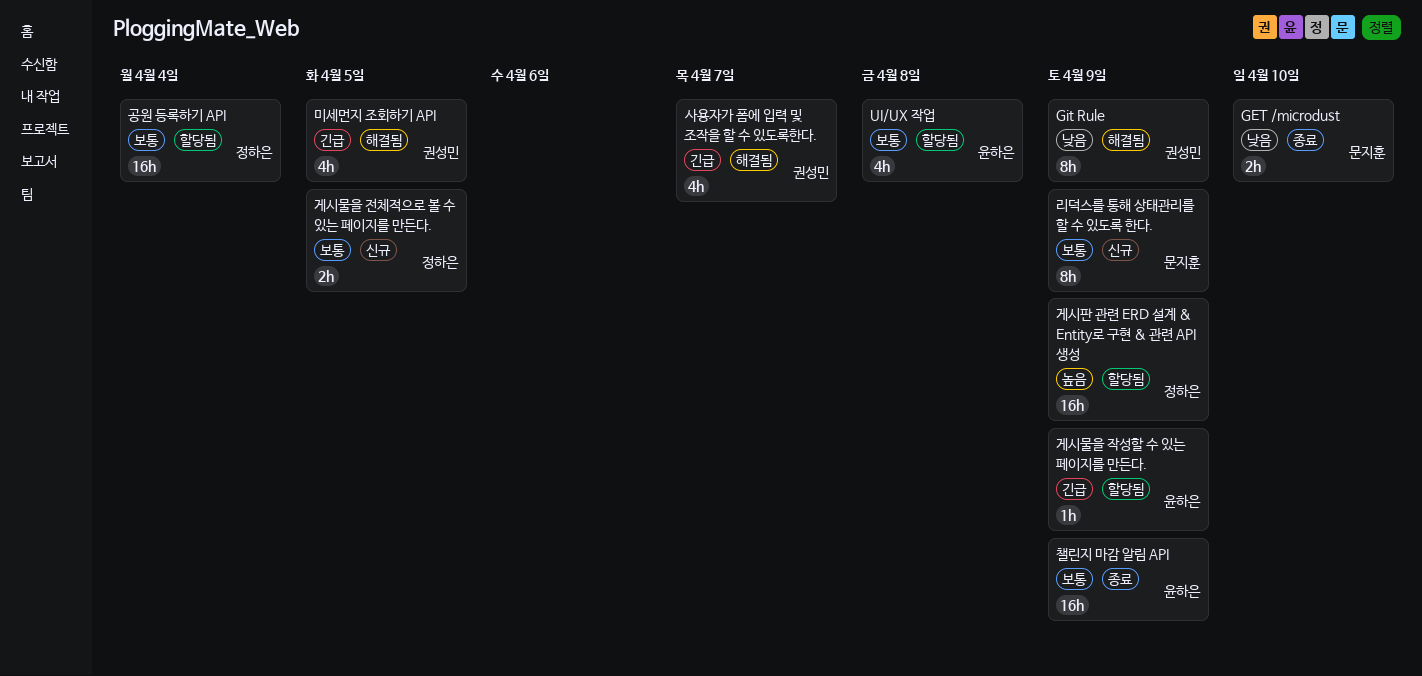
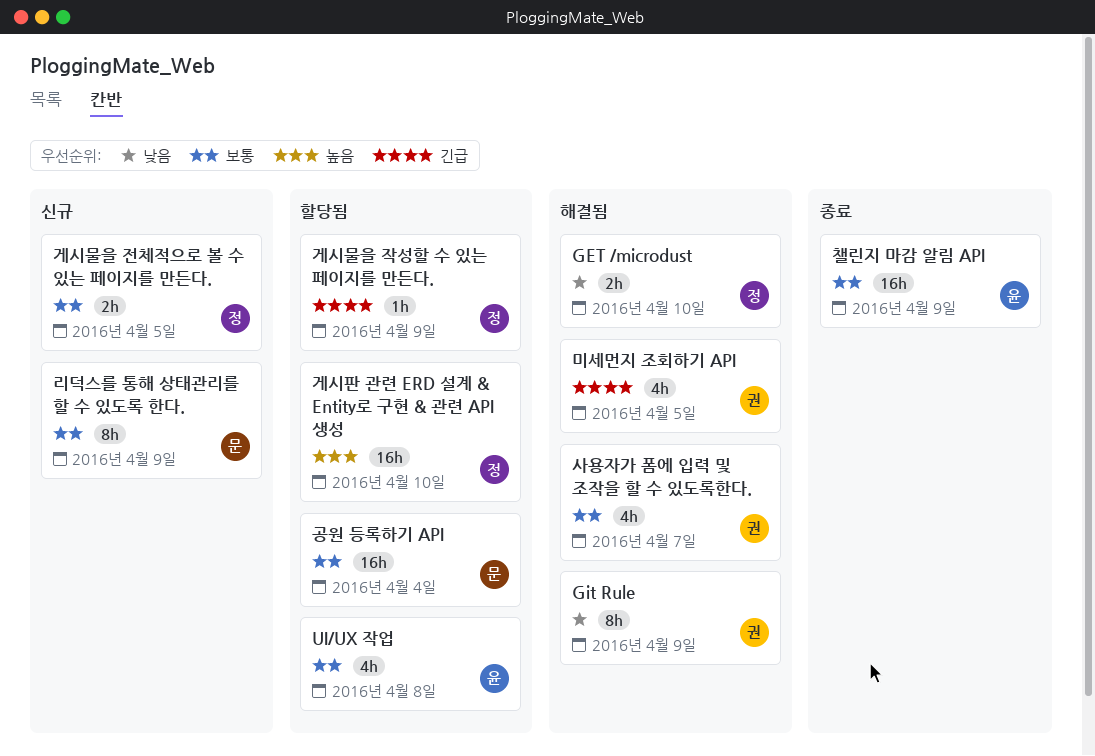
GET /microdust, status: 종료 -> 해결됨
GET /microdust, owner: 문지훈 -> 정하은
게시물을 작성할 수 있는 페이지를 만든다., owner: 윤하은 -> 정하은
게시판 관련 ERD 설계 & Entity로 구현 & 관련 API 생성, due: Apr 9 -> Apr 10
공원 등록하기 API, owner: 정하은 -> 문지훈
사용자가 폼에 입력 및 조작을 할 수 있도록한다., priority: 긴급 -> 보통

